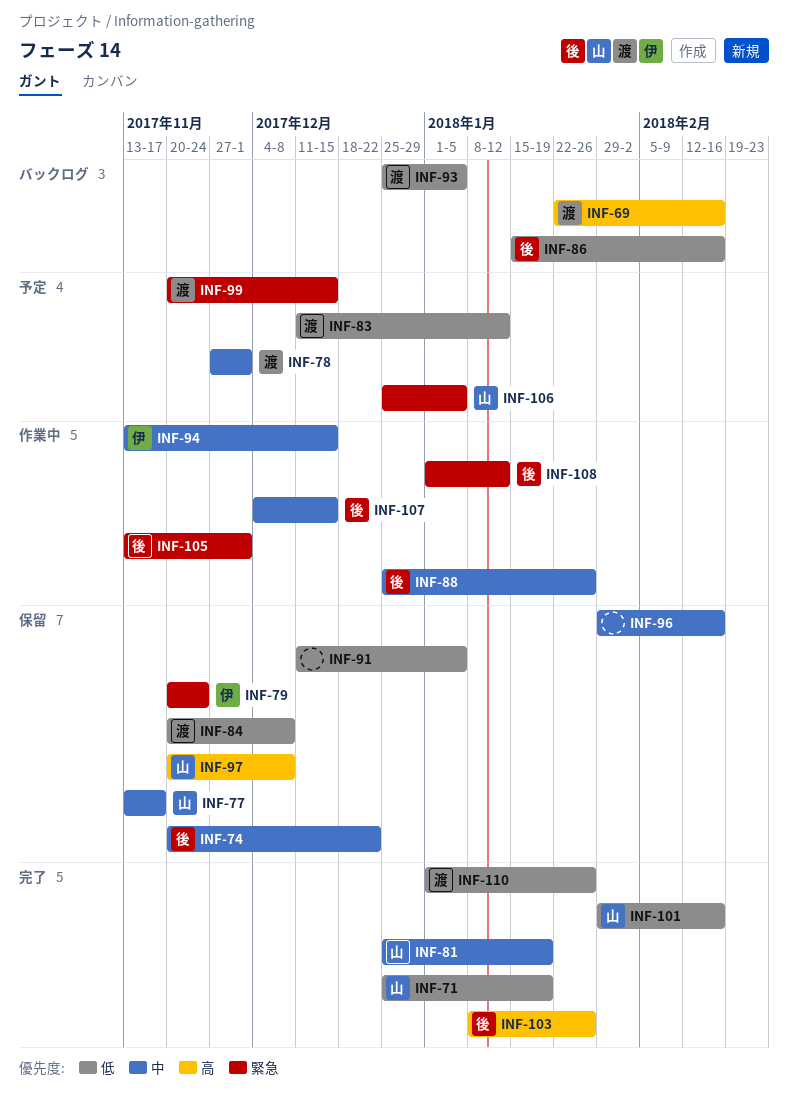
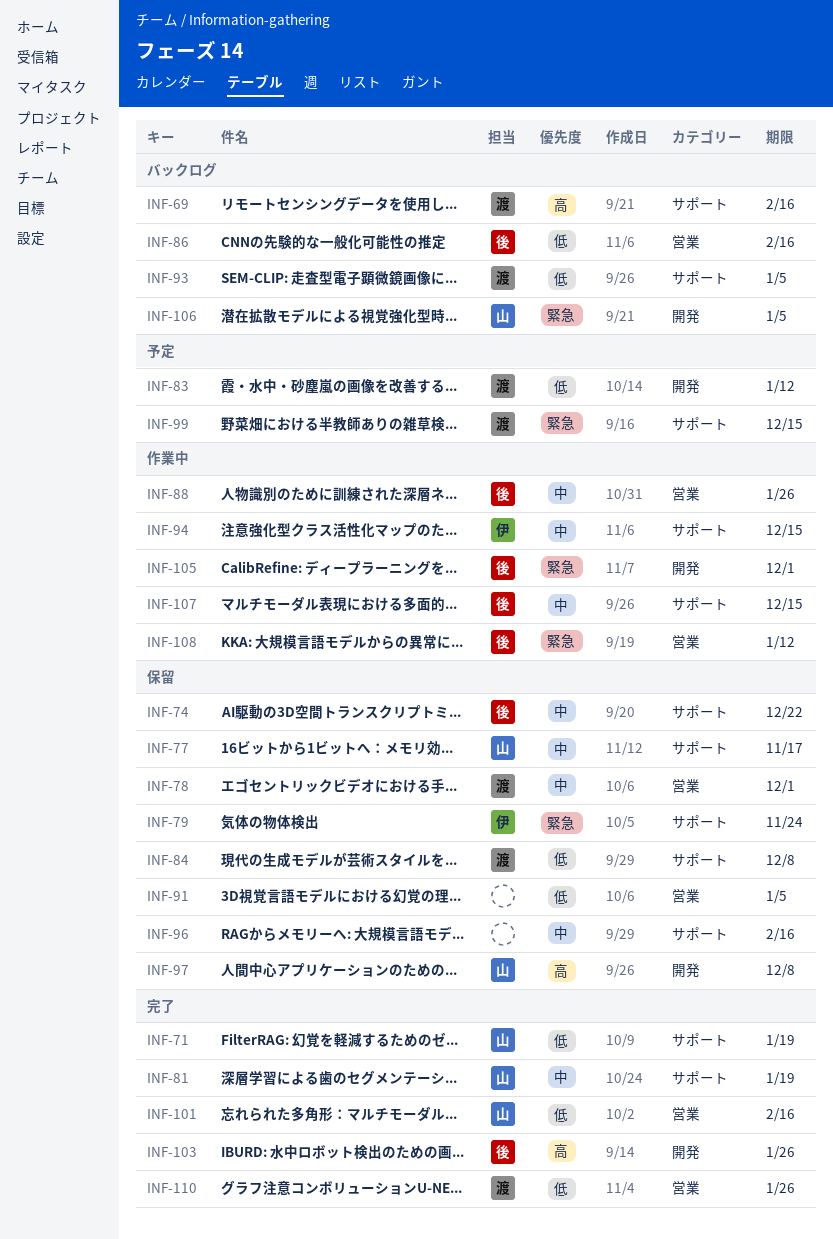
INF-78, status: 予定 -> 保留
INF-106, status: 予定 -> バックログ

